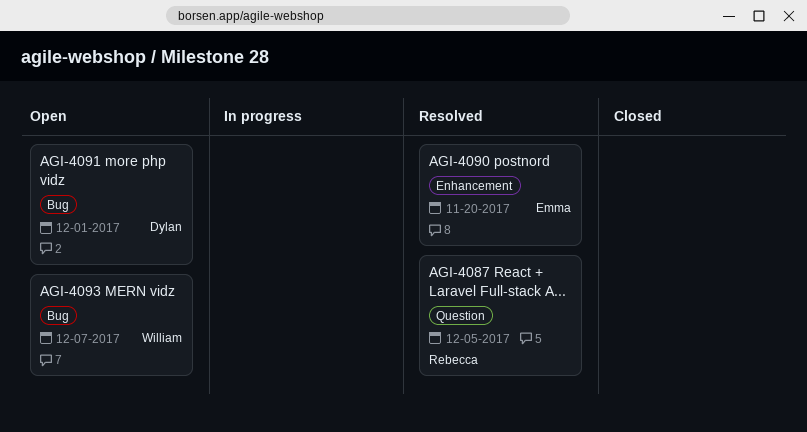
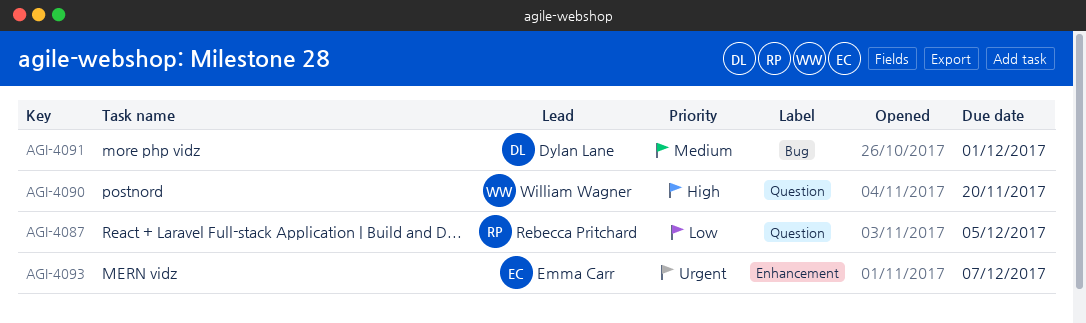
AGI-4090, owner: Emma Carr -> William Wagner
AGI-4090, label: Enhancement -> Question
AGI-4093, owner: William Wagner -> Emma Carr
AGI-4093, label: Bug -> Enhancement

